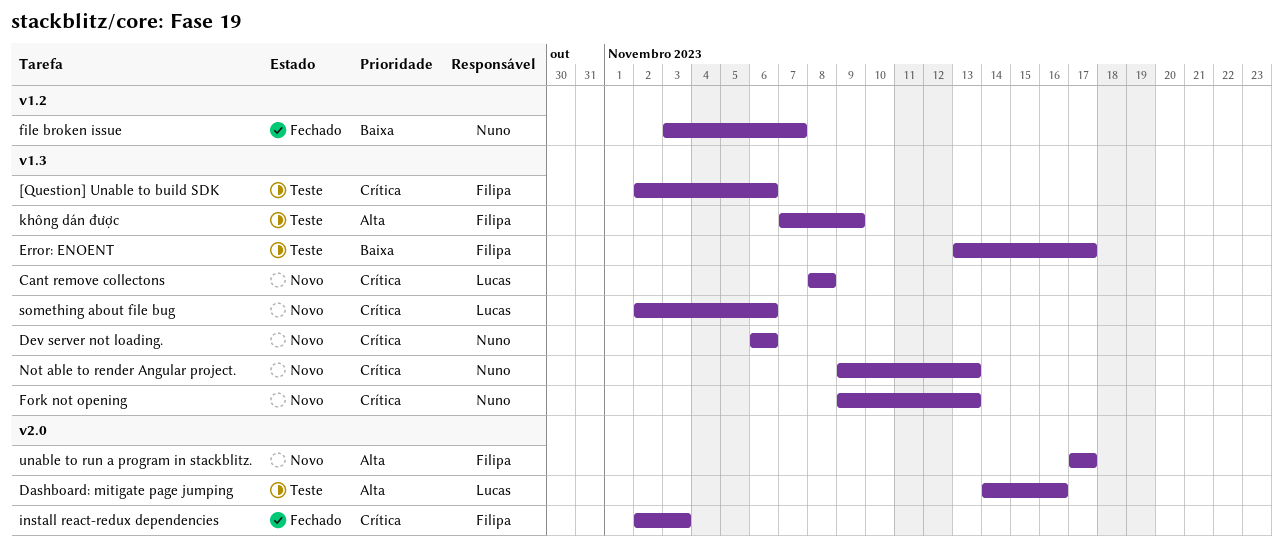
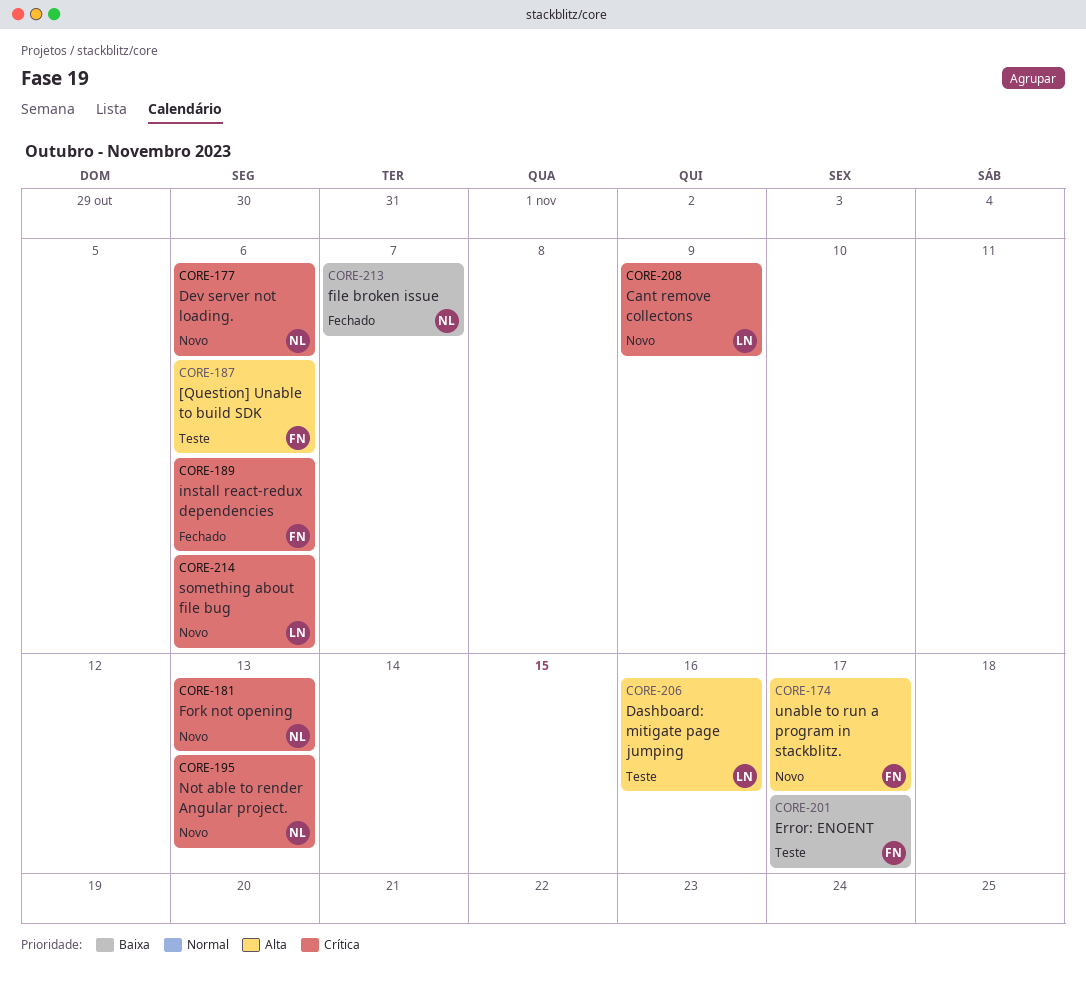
[Question] Unable to build SDK, priority: Crítica -> Alta
Cant remove collectons, due: Nov 8 -> Nov 9
install react-redux dependencies, due: Nov 3 -> Nov 6
không dán được: present -> none

